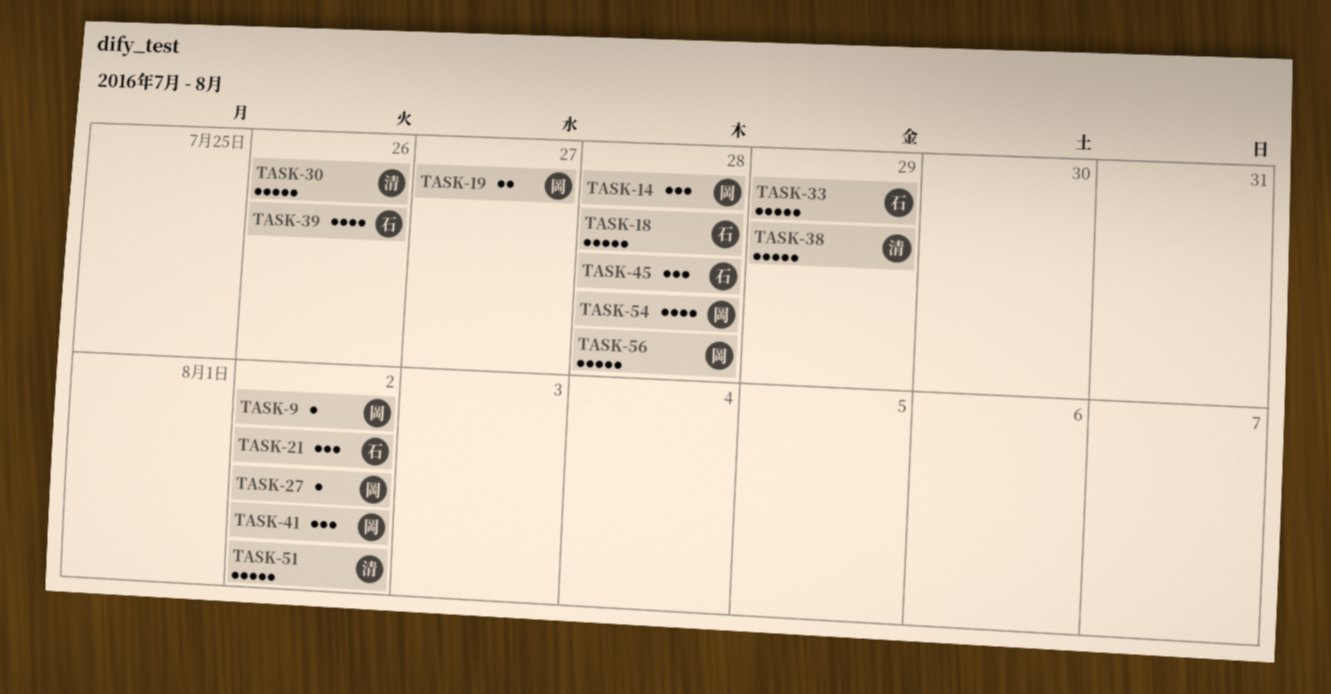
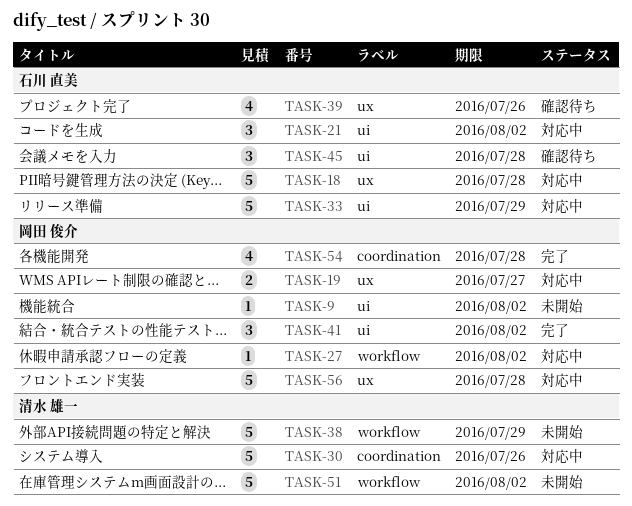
TASK-14: present -> none

